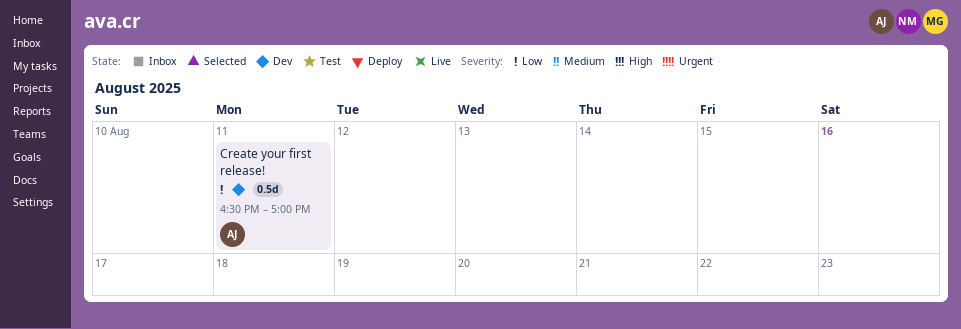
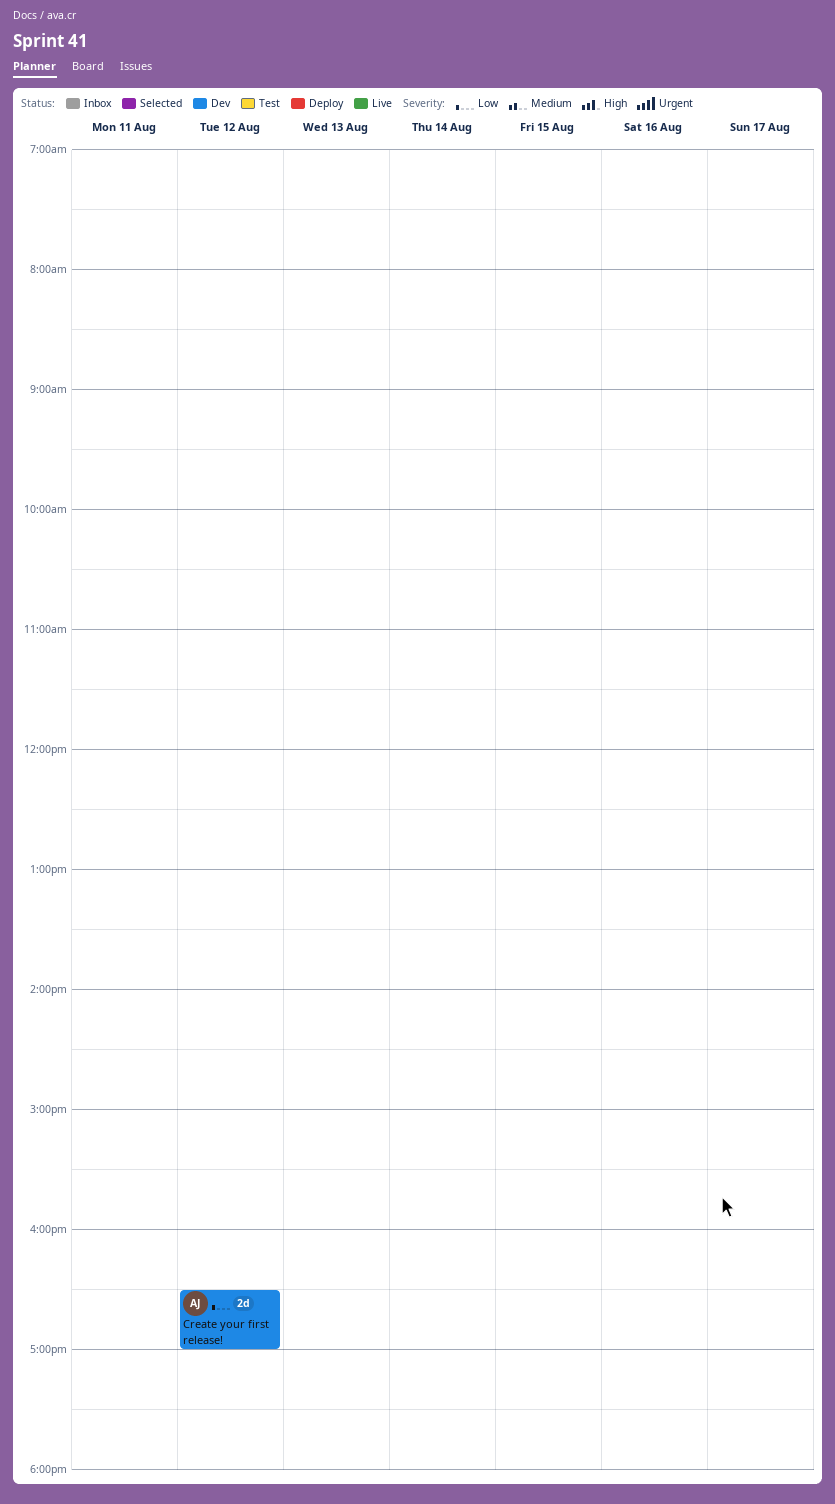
Create your first release!, estimate: 0.5d -> 2d
Create your first release!, day: Aug 11 -> Aug 12

